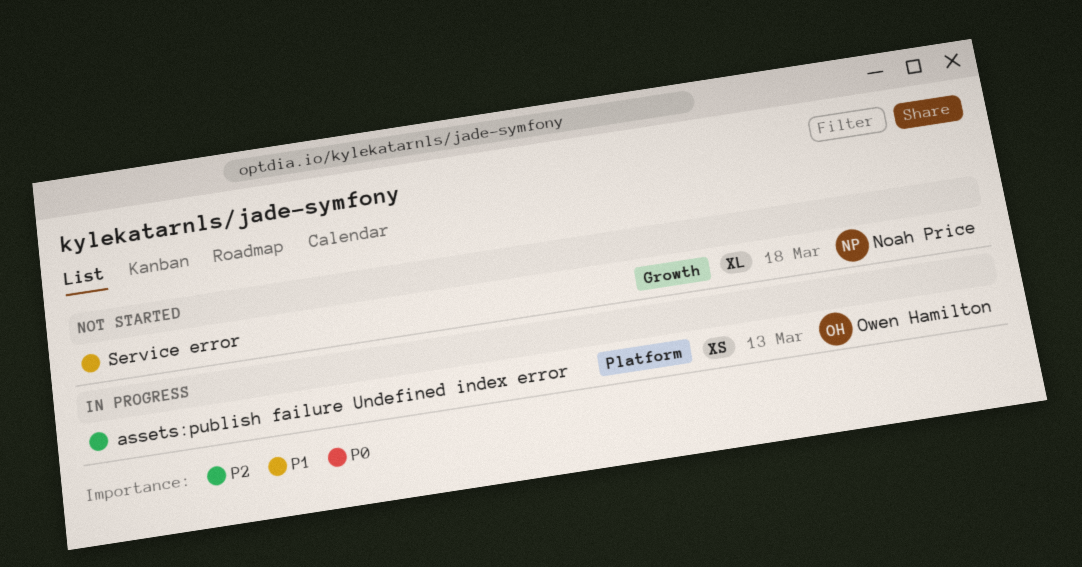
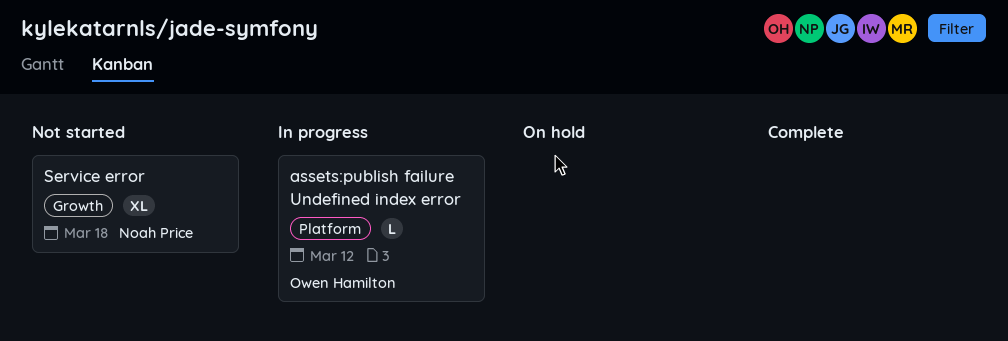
assets:publish failure Undefined index error, estimate: XS -> L
assets:publish failure Undefined index error, due: Mar 13 -> Mar 12

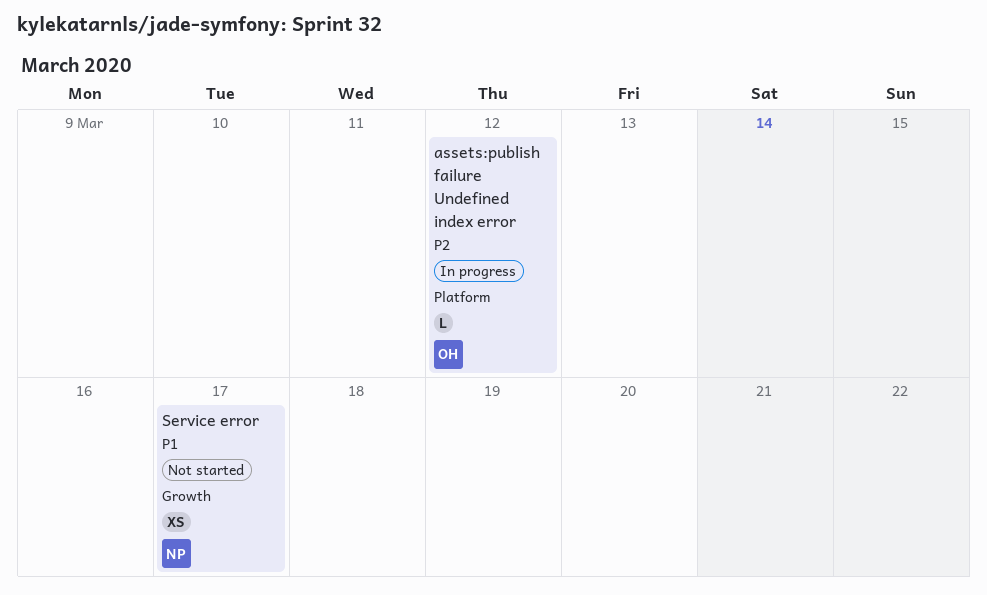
Service error, estimate: XL -> XS
Service error, due: Mar 18 -> Mar 17

